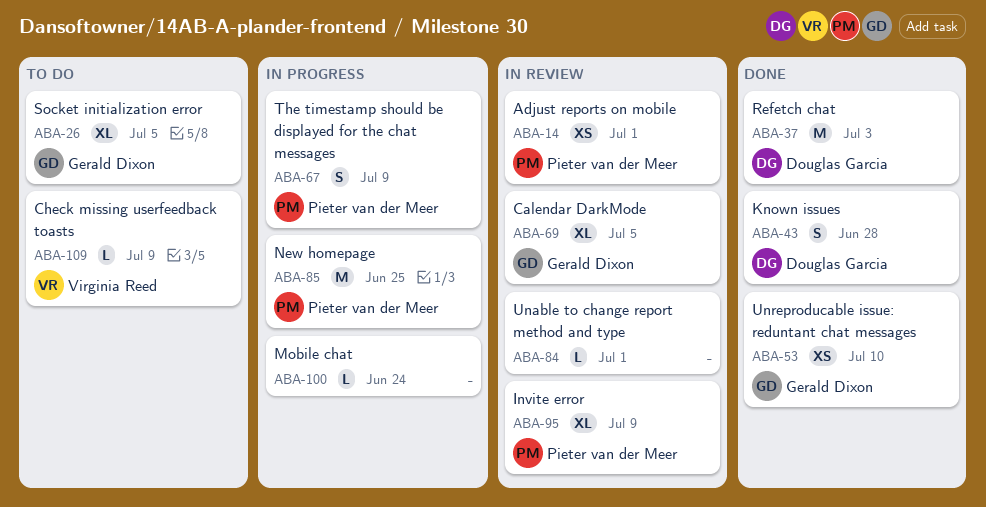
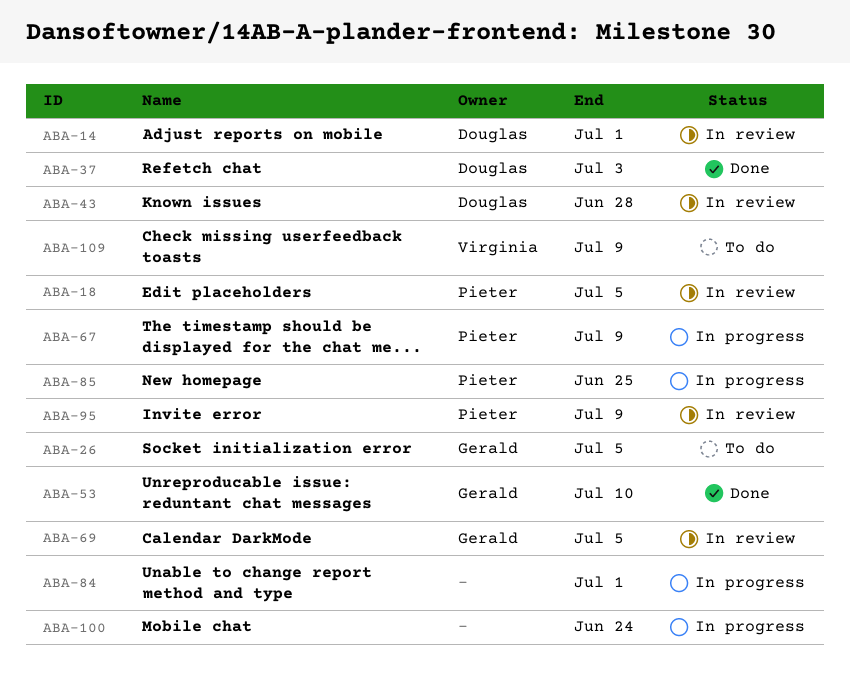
ABA-14, owner: Pieter van der Meer -> Douglas Garcia
ABA-18: none -> present
ABA-43, status: Done -> In review
ABA-84, status: In review -> In progress

